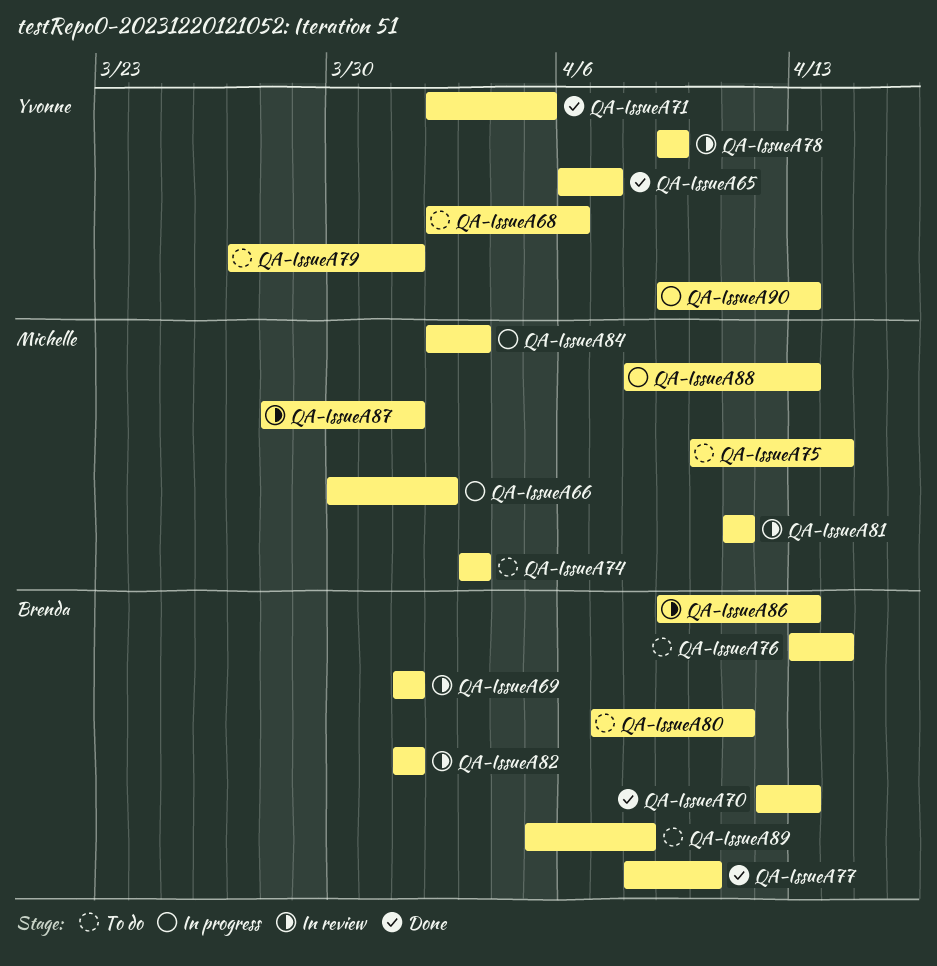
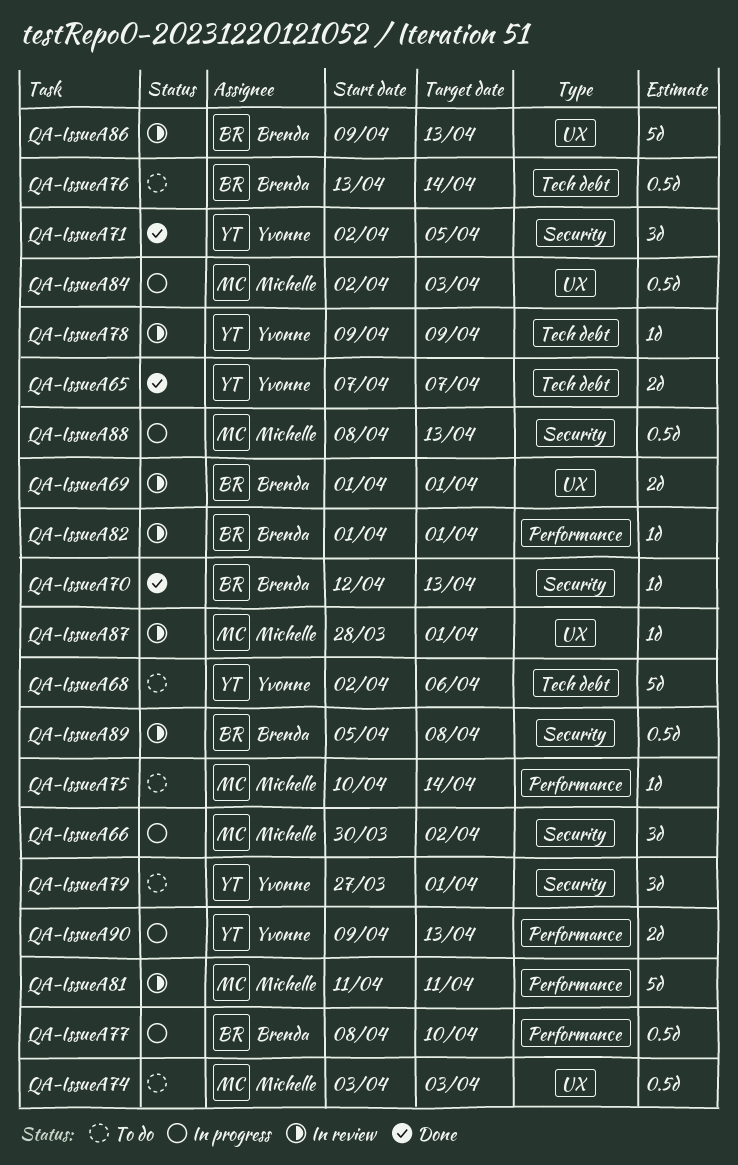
QA-IssueA65, start: Apr 6 -> Apr 7
QA-IssueA77, status: Done -> In progress
QA-IssueA80: present -> none
QA-IssueA89, status: To do -> In review

